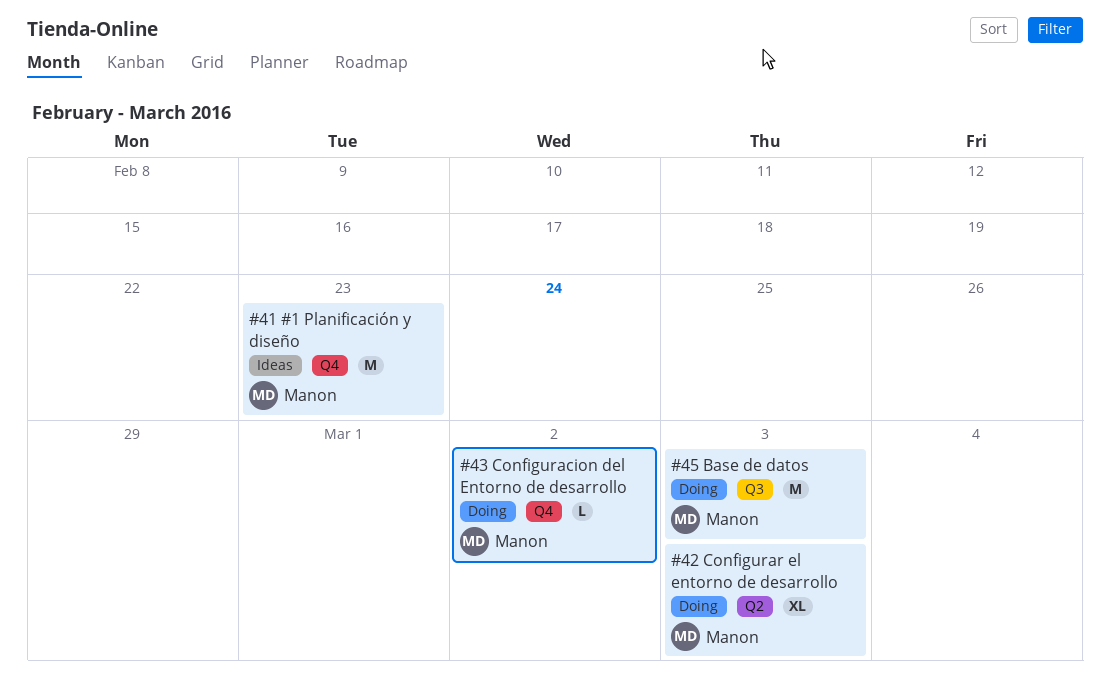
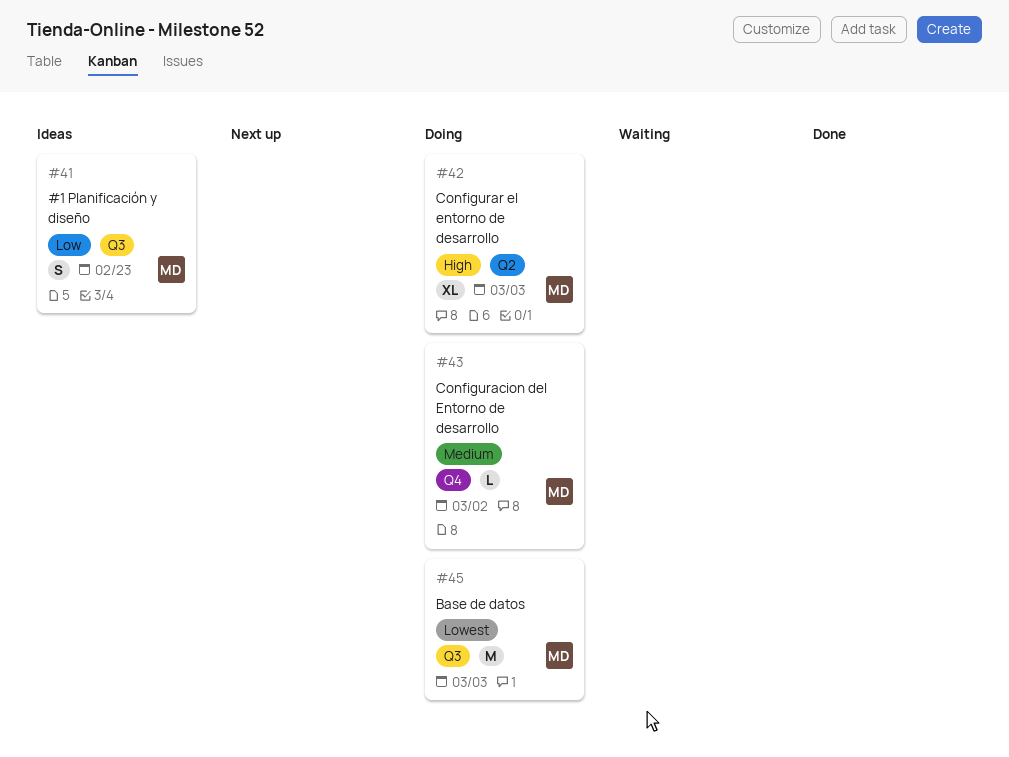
#41, label: Q4 -> Q3
#41, estimate: M -> S

